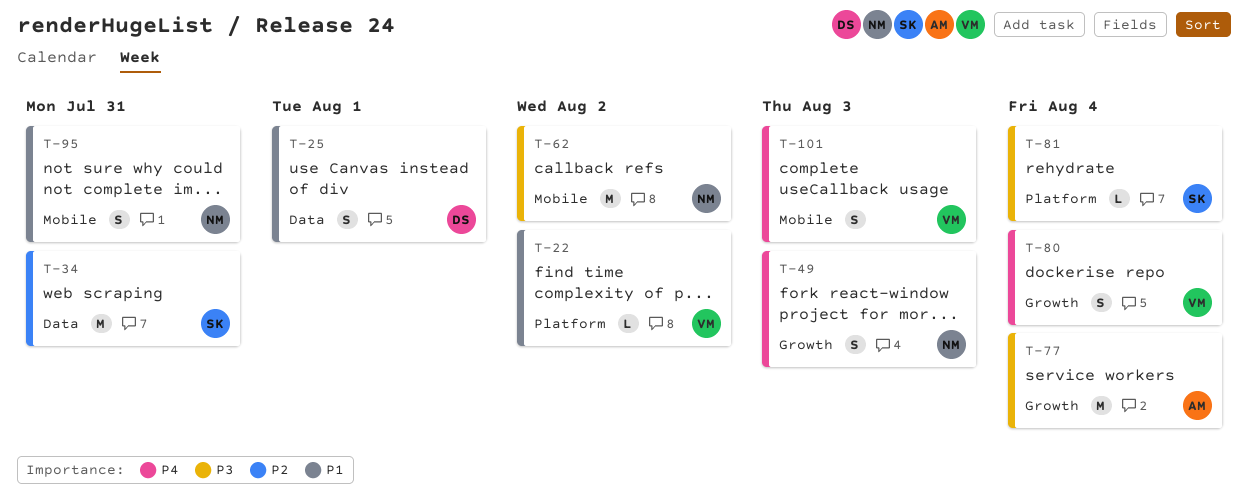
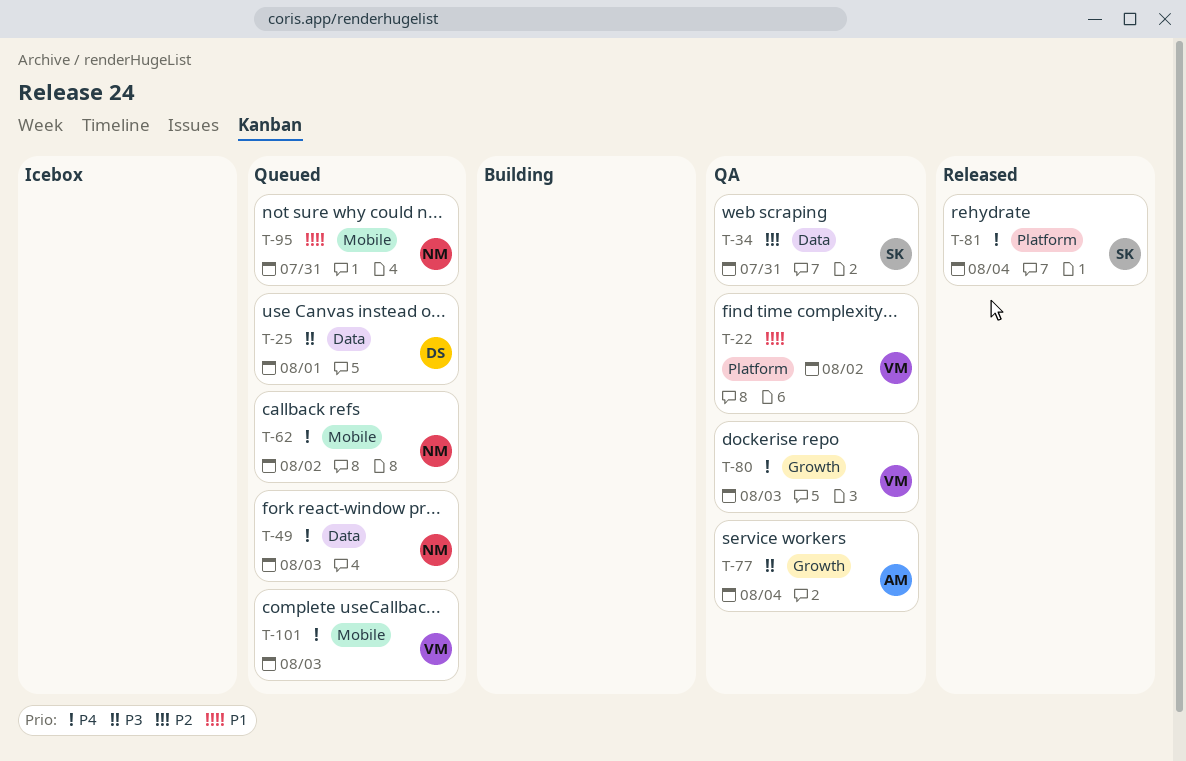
T-25, priority: P1 -> P3
T-49, label: Growth -> Data
T-62, priority: P3 -> P4
T-80, due: Aug 4 -> Aug 3
T-81, priority: P3 -> P4

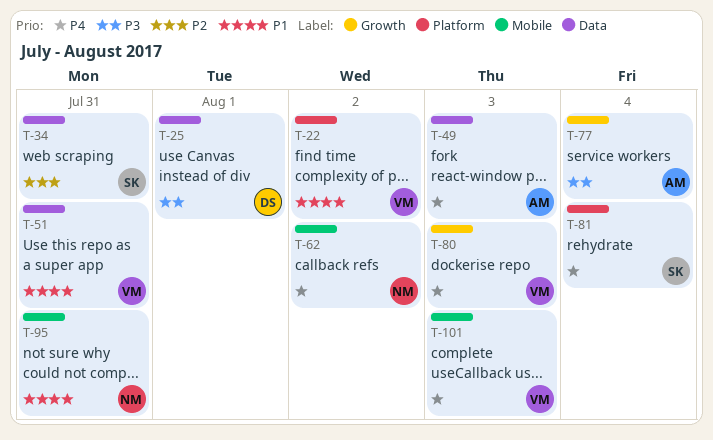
T-49, owner: NM -> AM
T-51: none -> present

